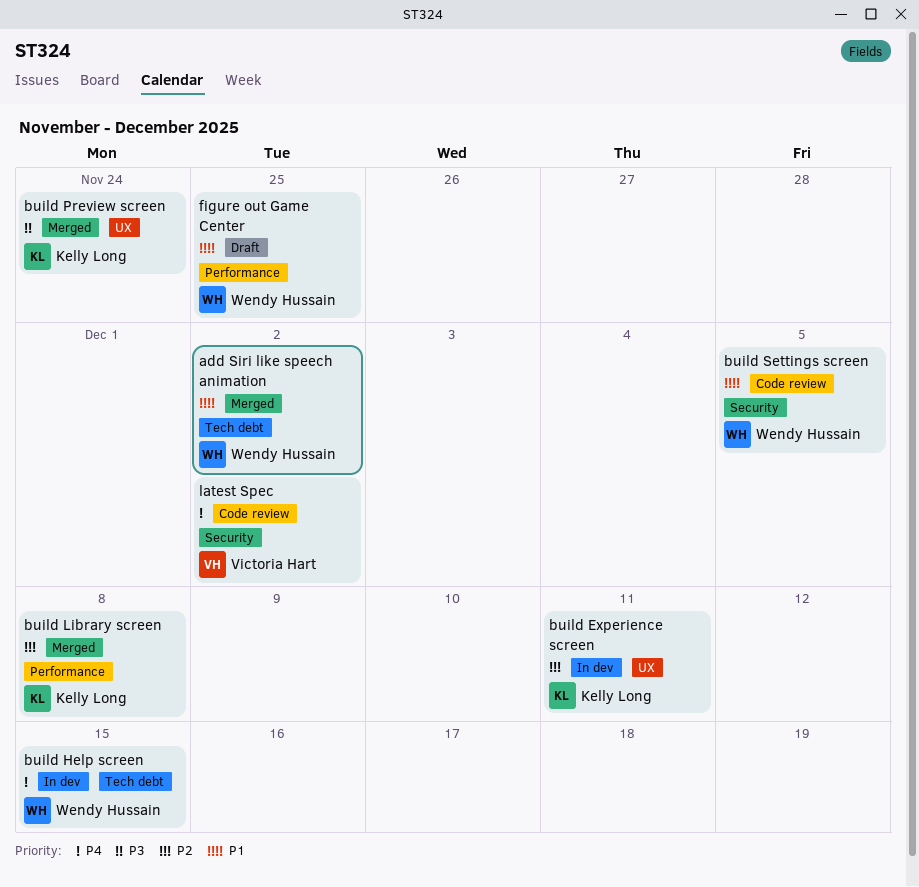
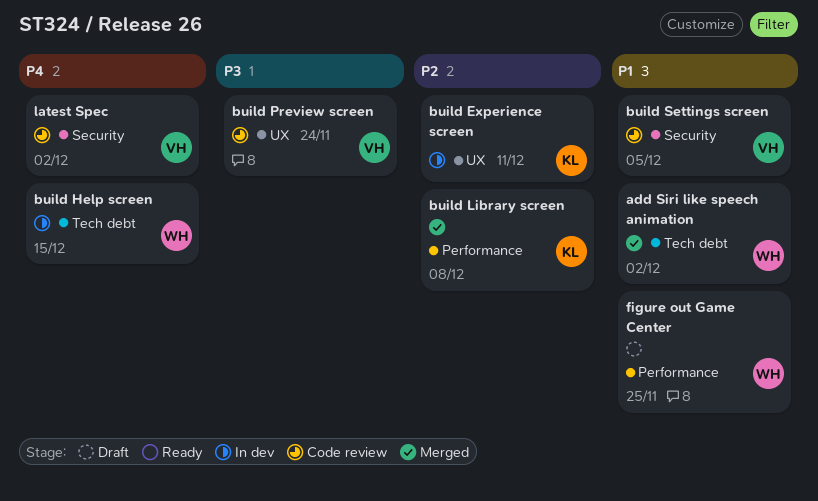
build Preview screen, status: Merged -> Code review
build Preview screen, owner: Kelly Long -> Victoria Hart
build Settings screen, owner: Wendy Hussain -> Victoria Hart

